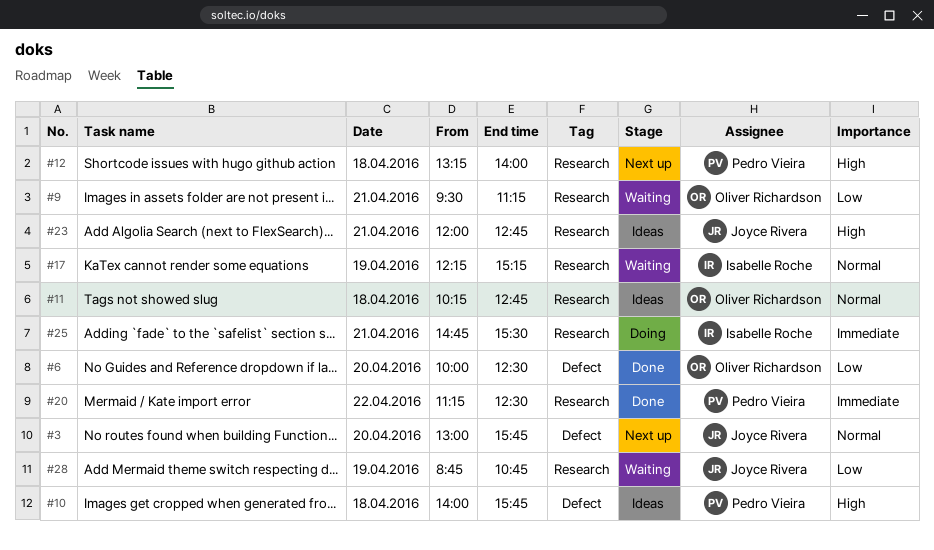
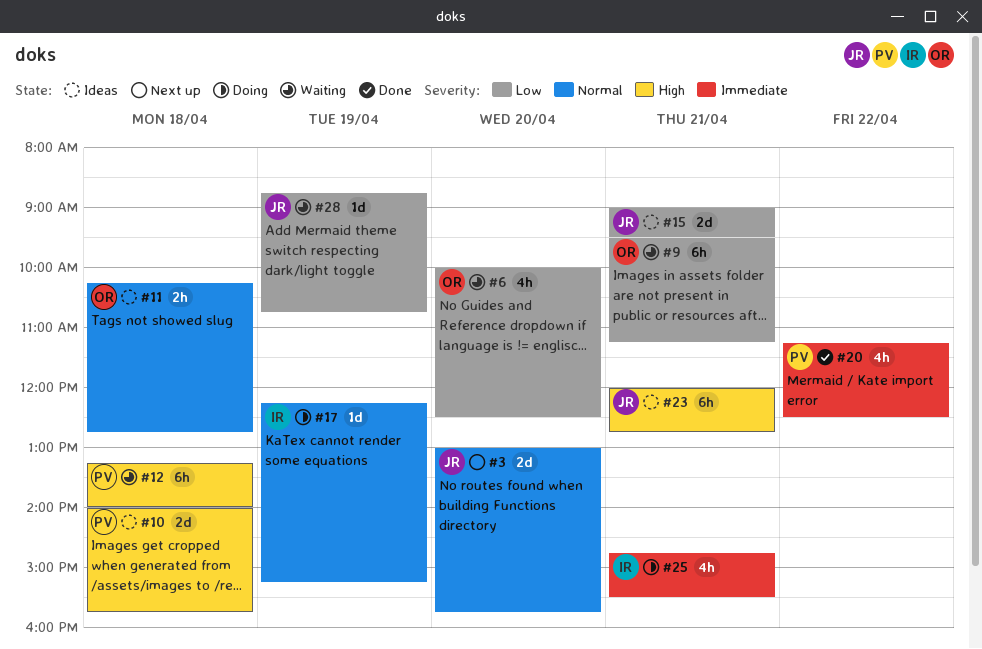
#6, status: Done -> Waiting
#12, status: Next up -> Waiting
#15: none -> present
#17, status: Waiting -> Doing

